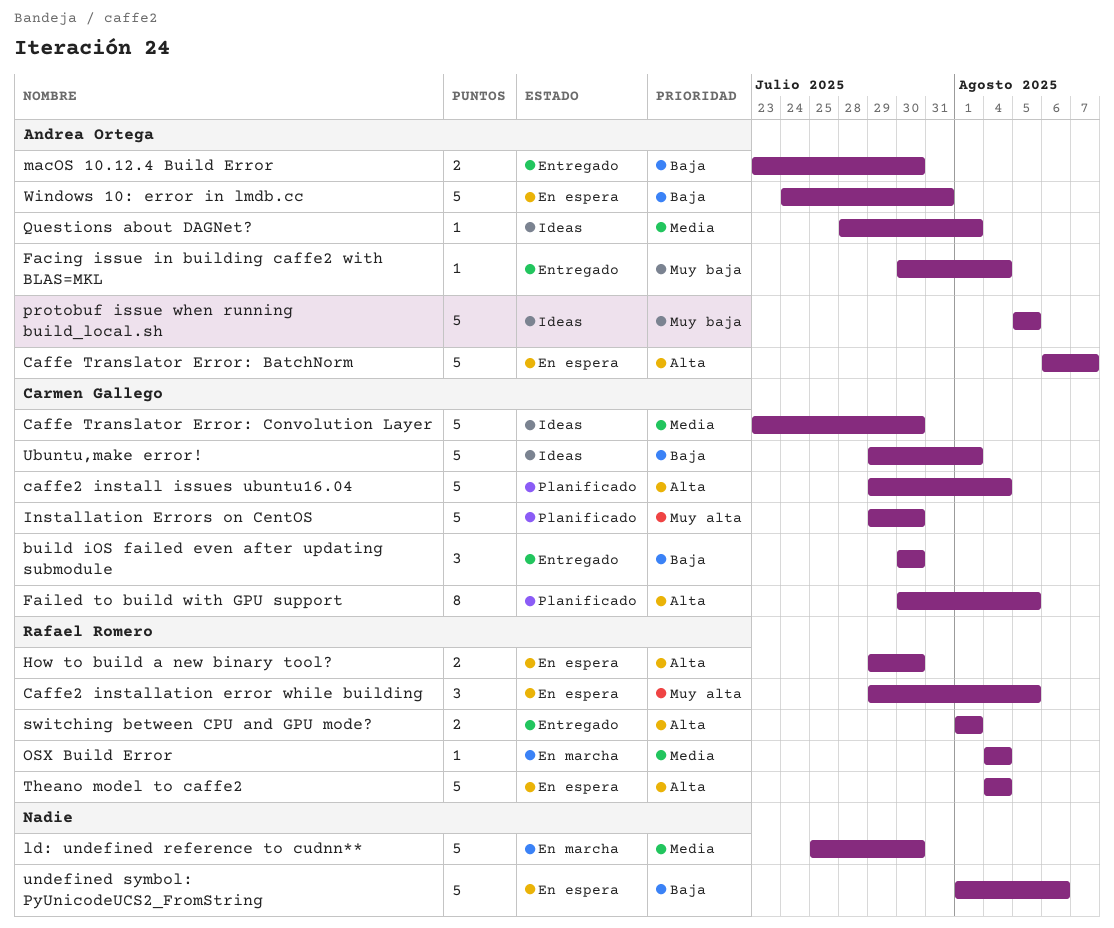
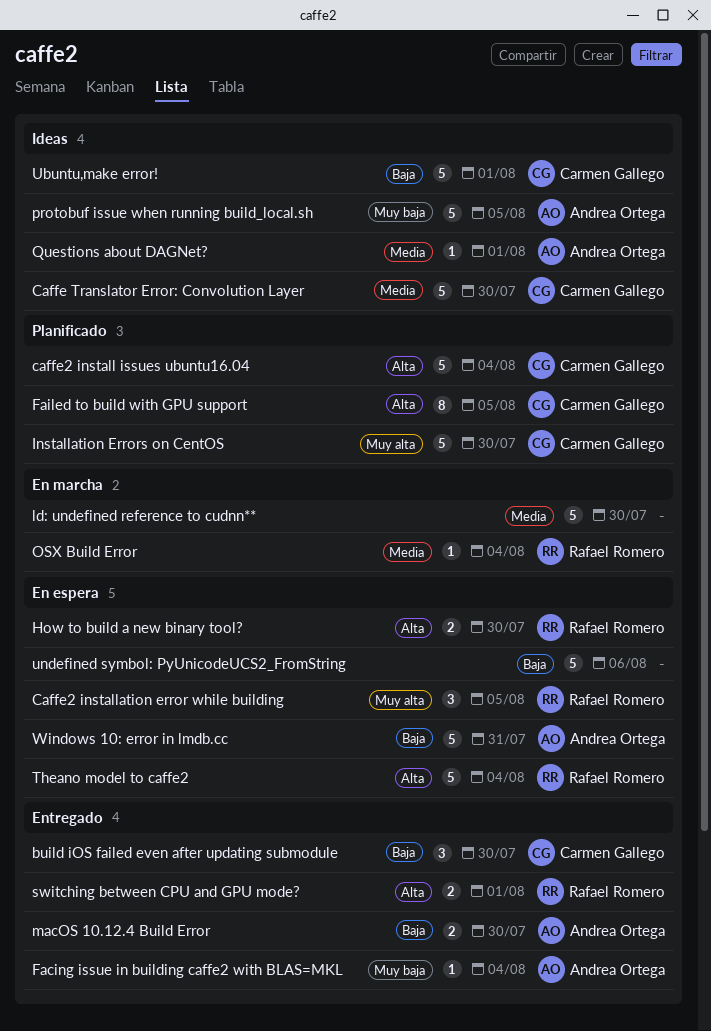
Caffe Translator Error: BatchNorm: present -> none

